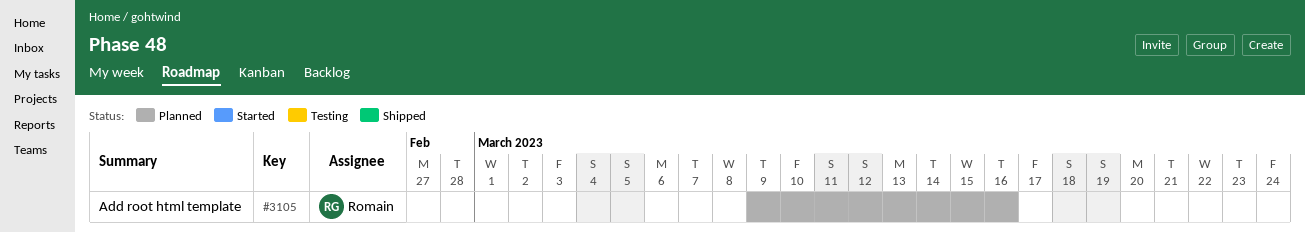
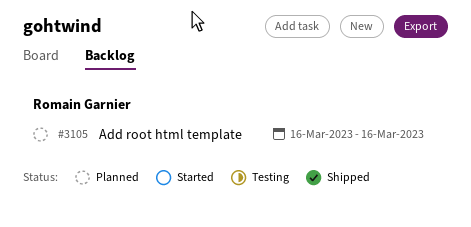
#3105, start: Mar 9 -> Mar 16

